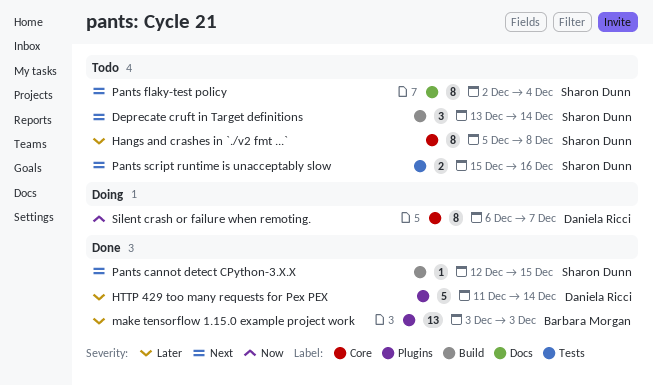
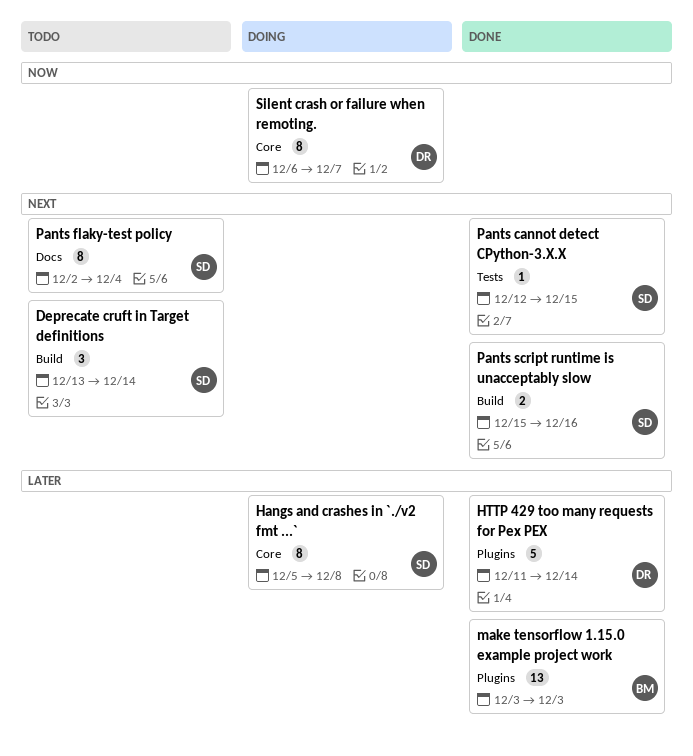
Hangs and crashes in `./v2 fmt ...`, status: Todo -> Doing
Pants cannot detect CPython-3.X.X, label: Build -> Tests
Pants script runtime is unacceptably slow, status: Todo -> Done
Pants script runtime is unacceptably slow, label: Tests -> Build

